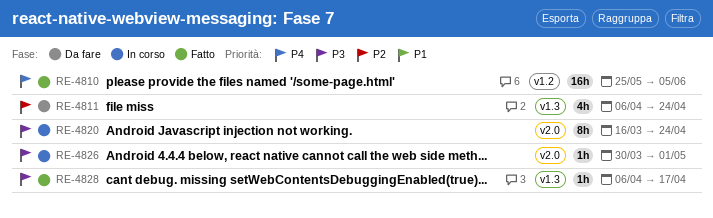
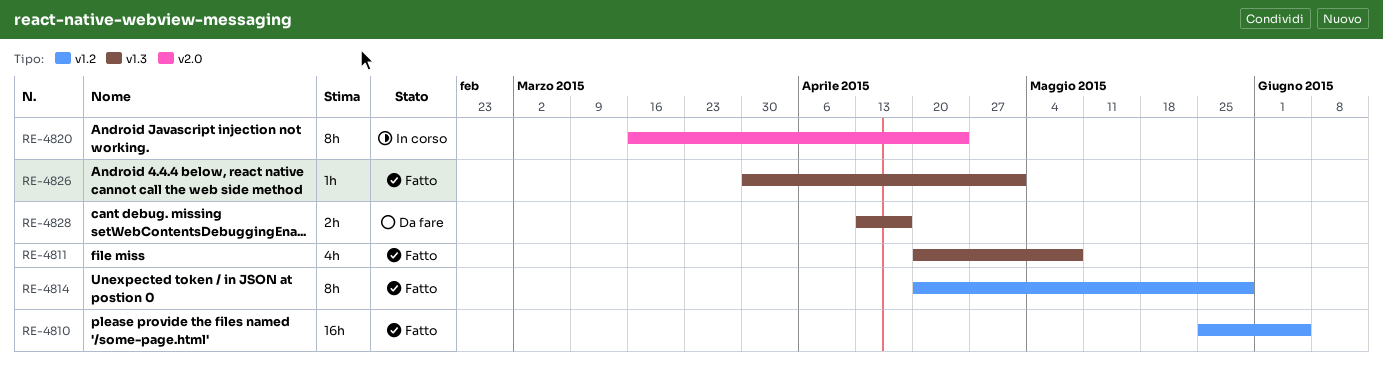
RE-4811, status: Da fare -> Fatto
RE-4811, start: Apr 6 -> Apr 20
RE-4811, due: Apr 24 -> May 8
RE-4814: none -> present
RE-4826, status: In corso -> Fatto
RE-4826, label: v2.0 -> v1.3
RE-4828, status: Fatto -> Da fare
RE-4828, estimate: 1h -> 2h
RE-4828, start: Apr 6 -> Apr 13

